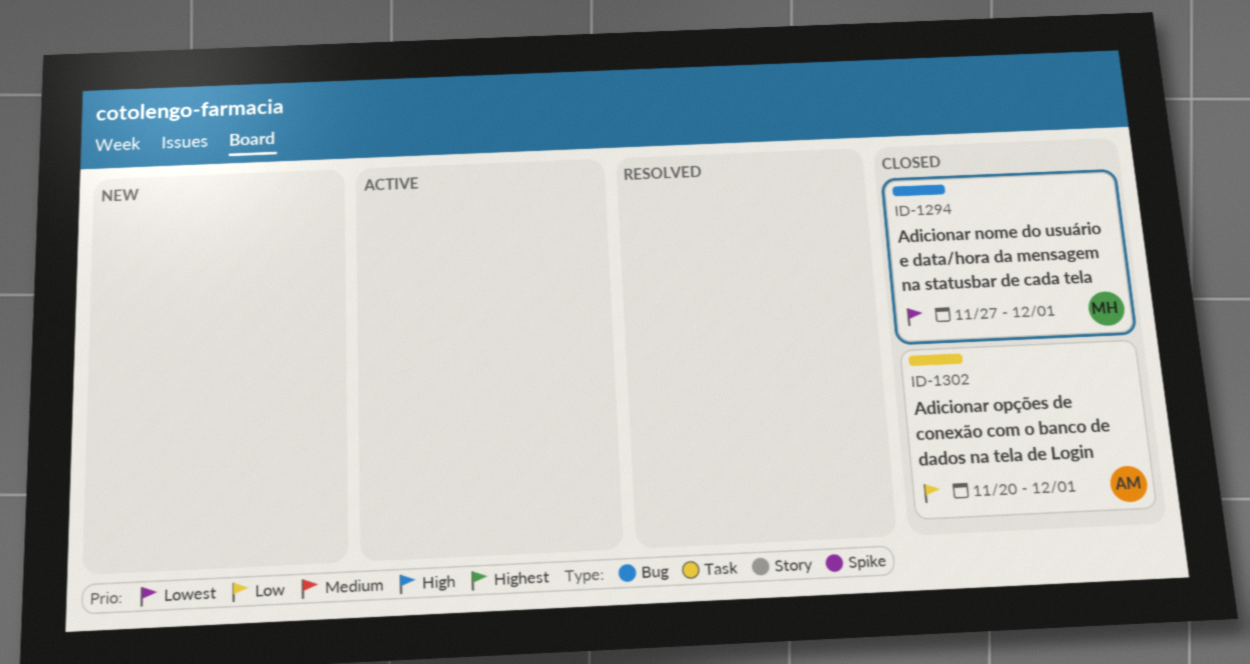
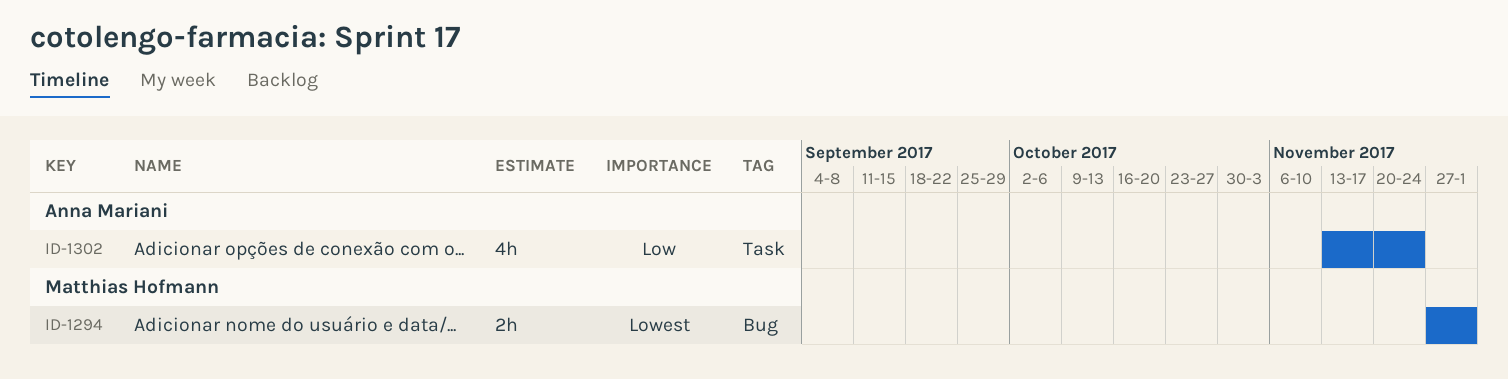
ID-1302, start: Nov 20 -> Nov 13
ID-1302, due: Dec 1 -> Nov 24

